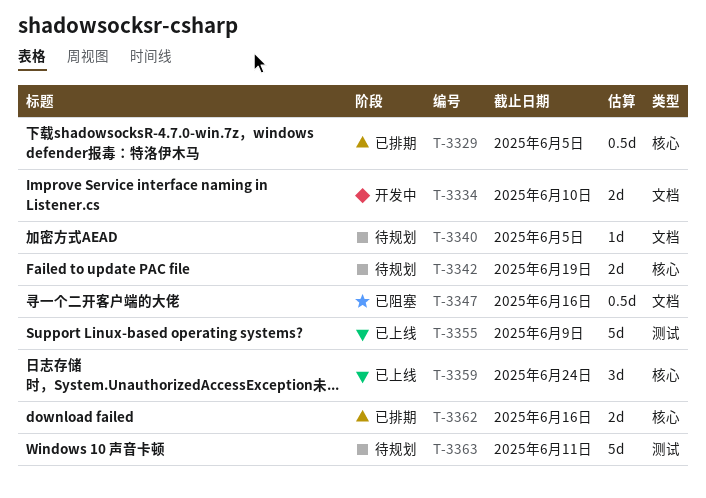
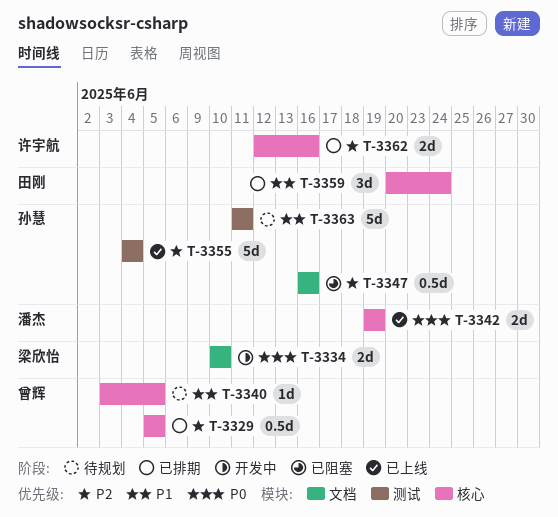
T-3340, label: 文档 -> 核心
T-3342, status: 待规划 -> 已上线
T-3355, due: Jun 9 -> Jun 4
T-3359, status: 已上线 -> 已排期

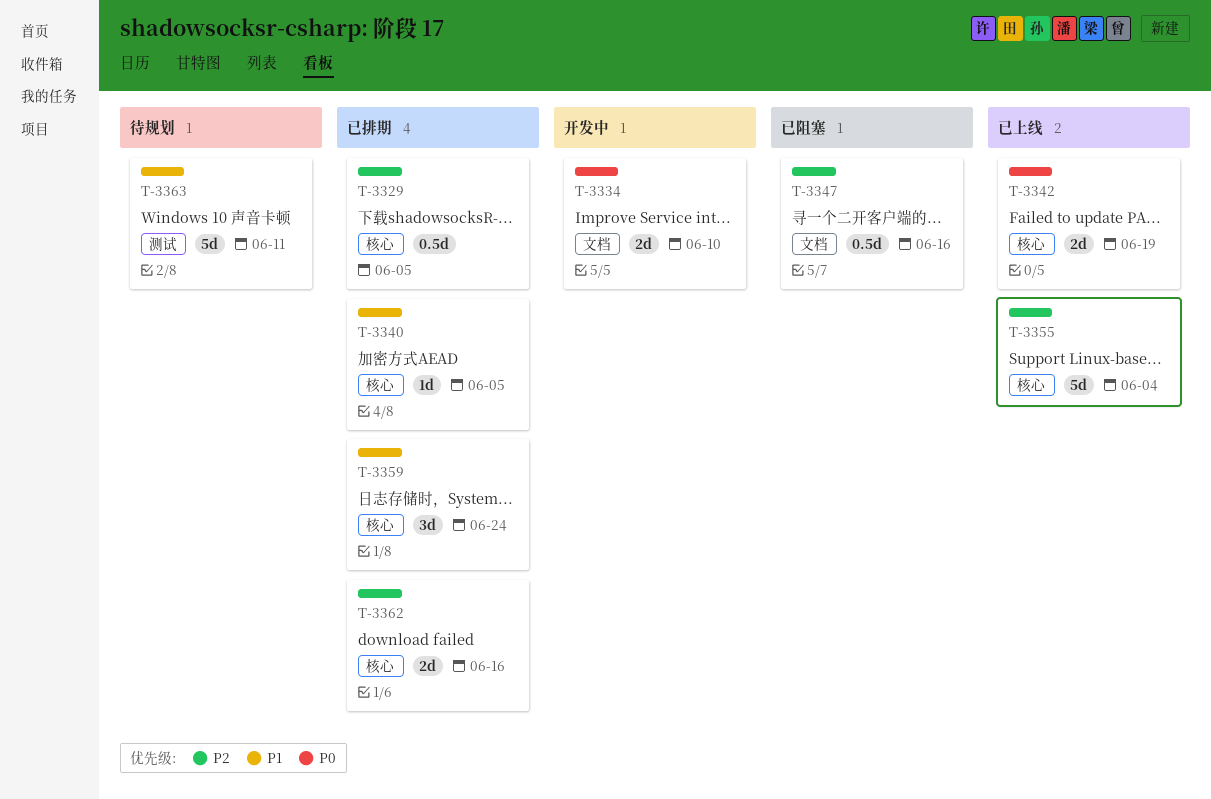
T-3340, status: 待规划 -> 已排期
T-3355, label: 测试 -> 核心

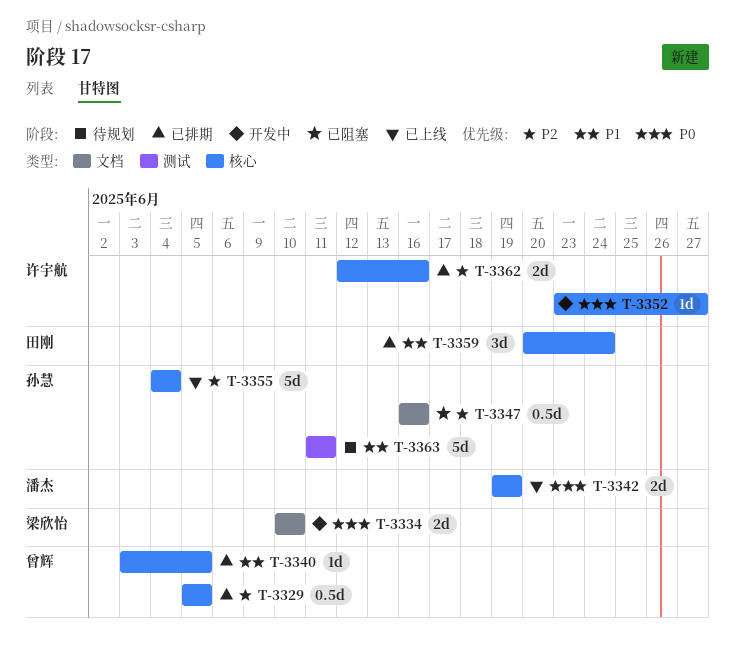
T-3352: none -> present

